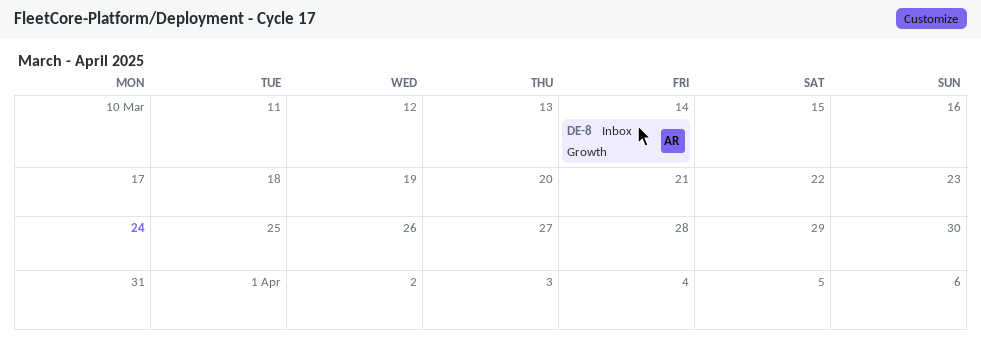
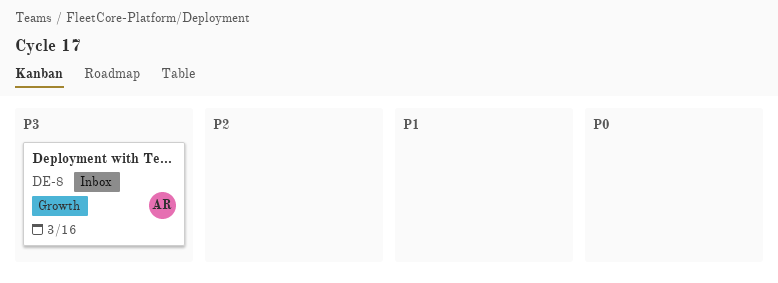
DE-8, due: Mar 14 -> Mar 16

